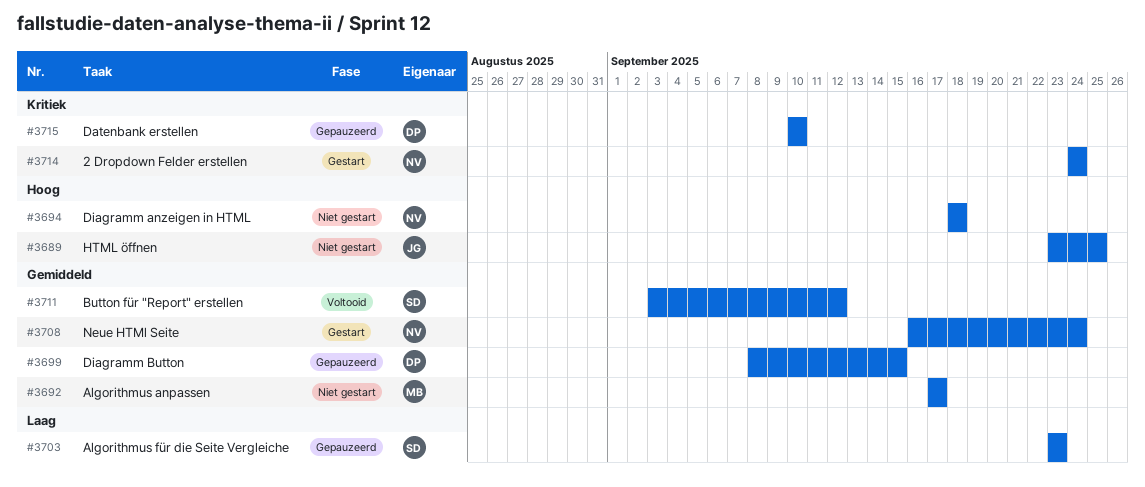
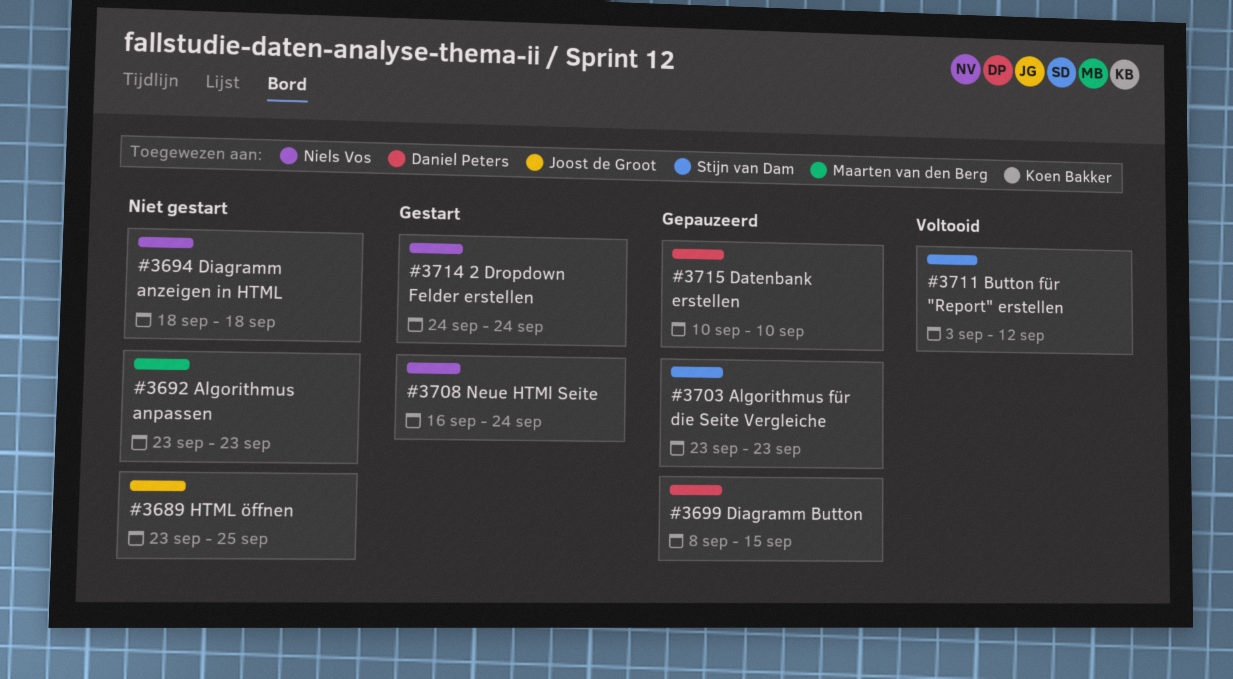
#3692, start: Sep 17 -> Sep 23
#3692, due: Sep 17 -> Sep 23

